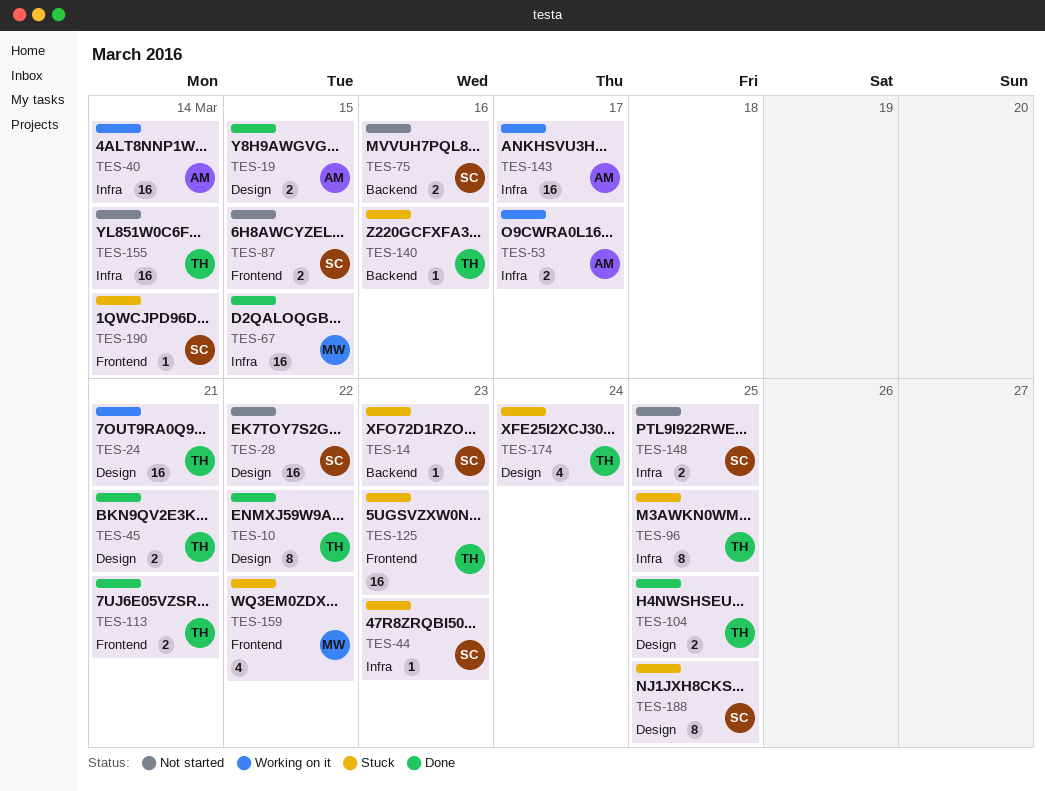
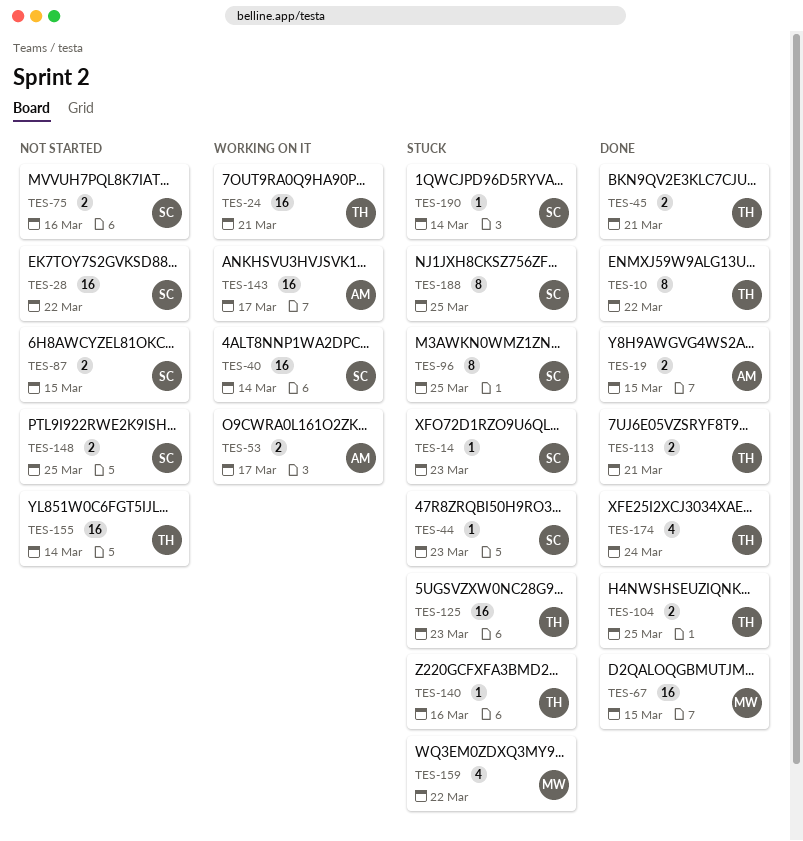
TES-40, owner: AM -> SC
TES-96, owner: TH -> SC
TES-174, status: Stuck -> Done

